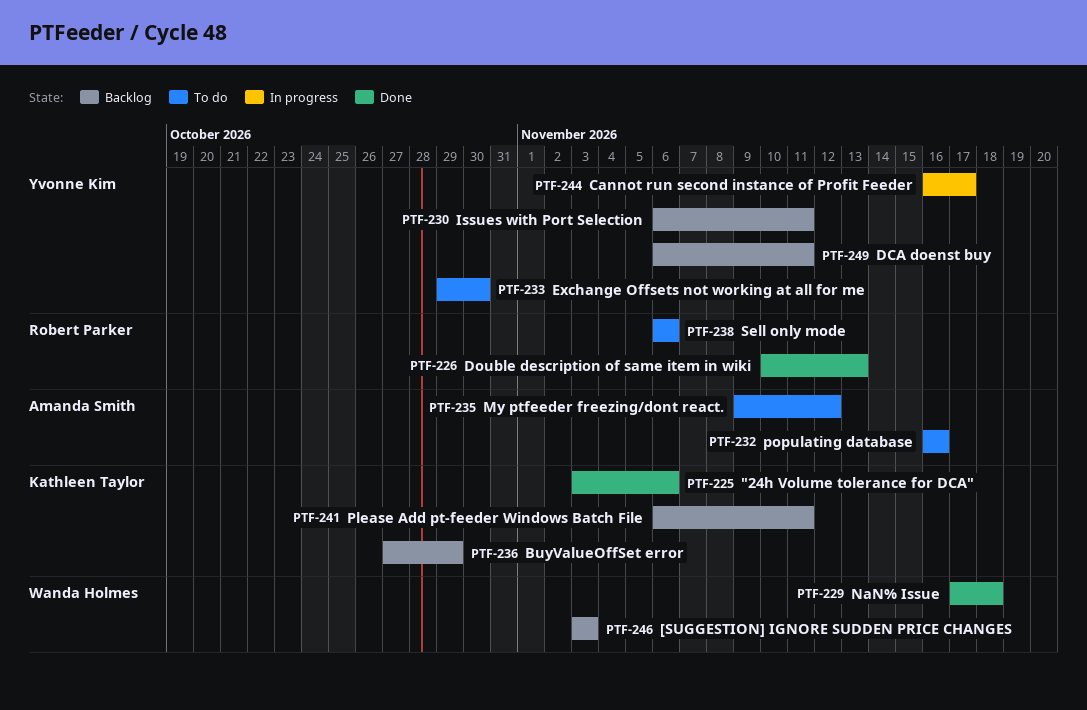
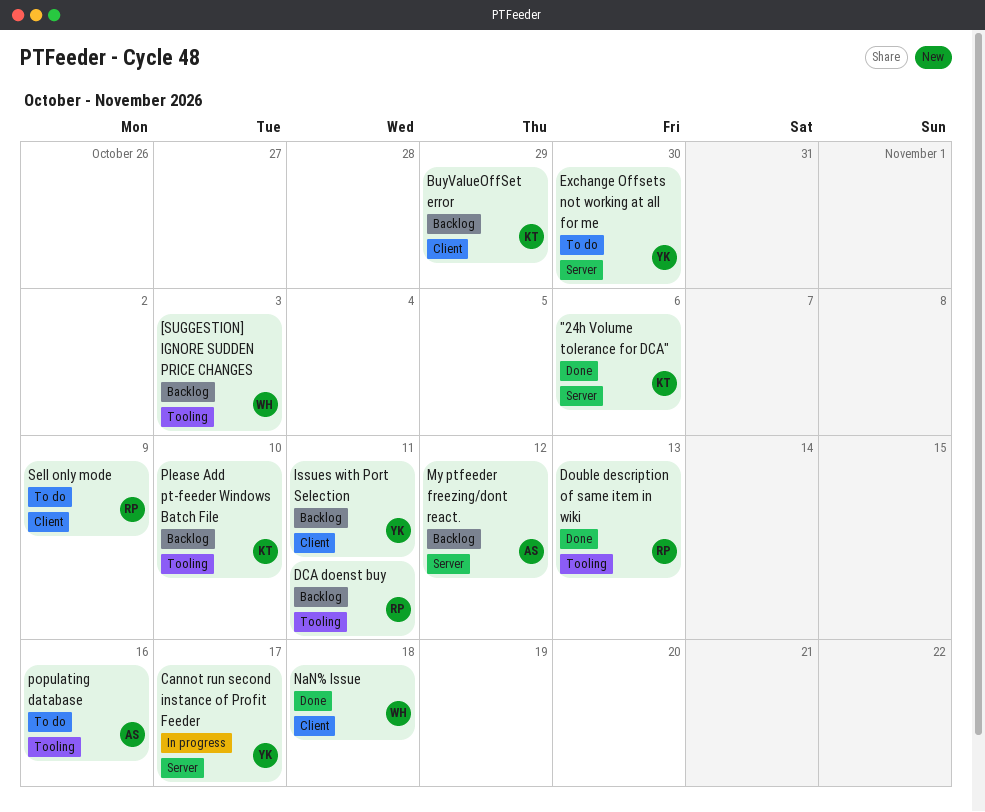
DCA doenst buy, owner: Yvonne Kim -> Robert Parker
My ptfeeder freezing/dont react., status: To do -> Backlog
Please Add pt-feeder Windows Batch File, due: Nov 11 -> Nov 10
Sell only mode, due: Nov 6 -> Nov 9

